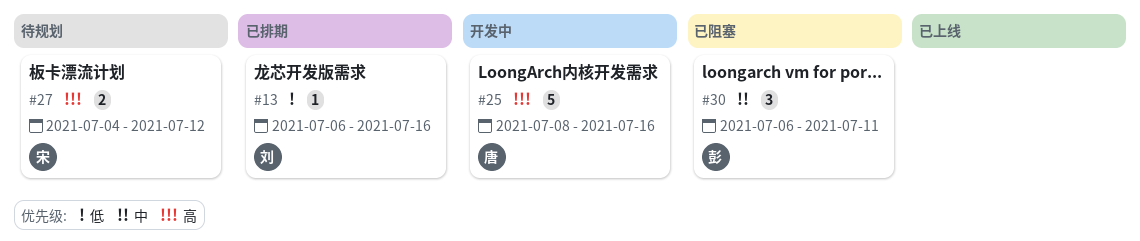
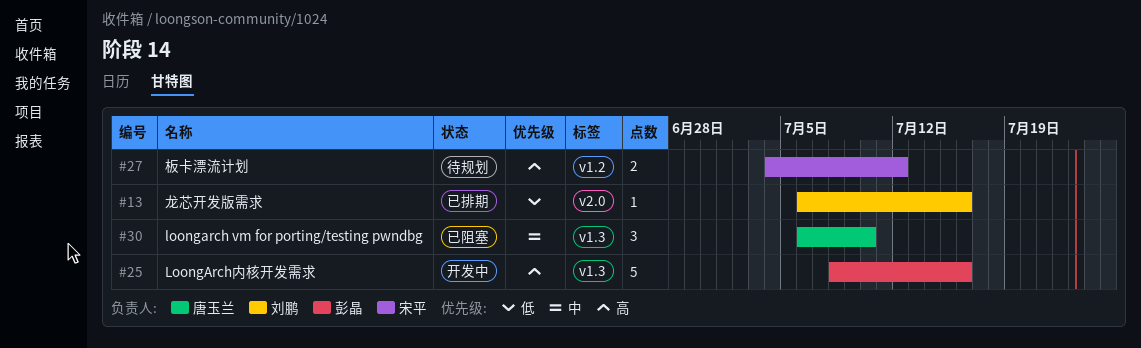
#25, owner: 唐玉兰 -> 彭晶
#30, owner: 彭晶 -> 唐玉兰
#30, due: Jul 11 -> Jul 10

